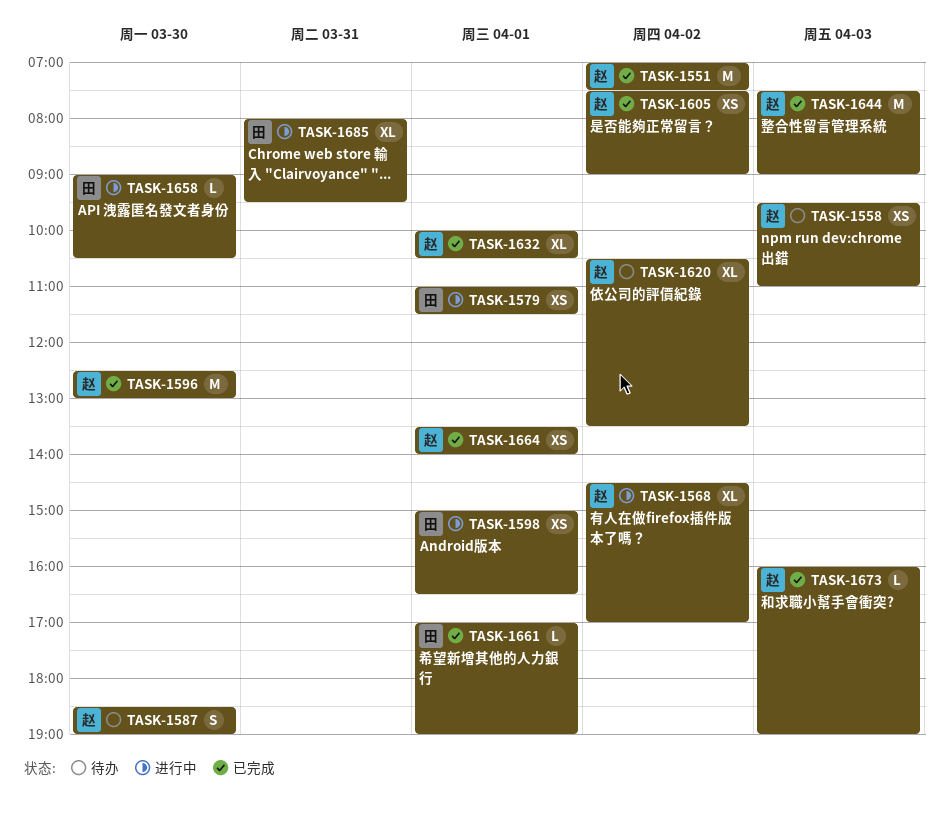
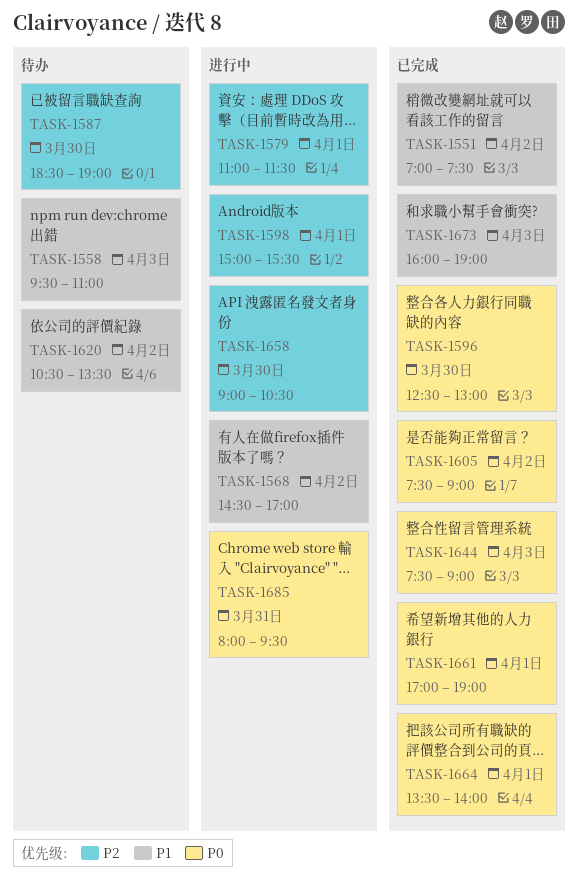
TASK-1598, ends: 16:30 -> 15:30
TASK-1632: present -> none

